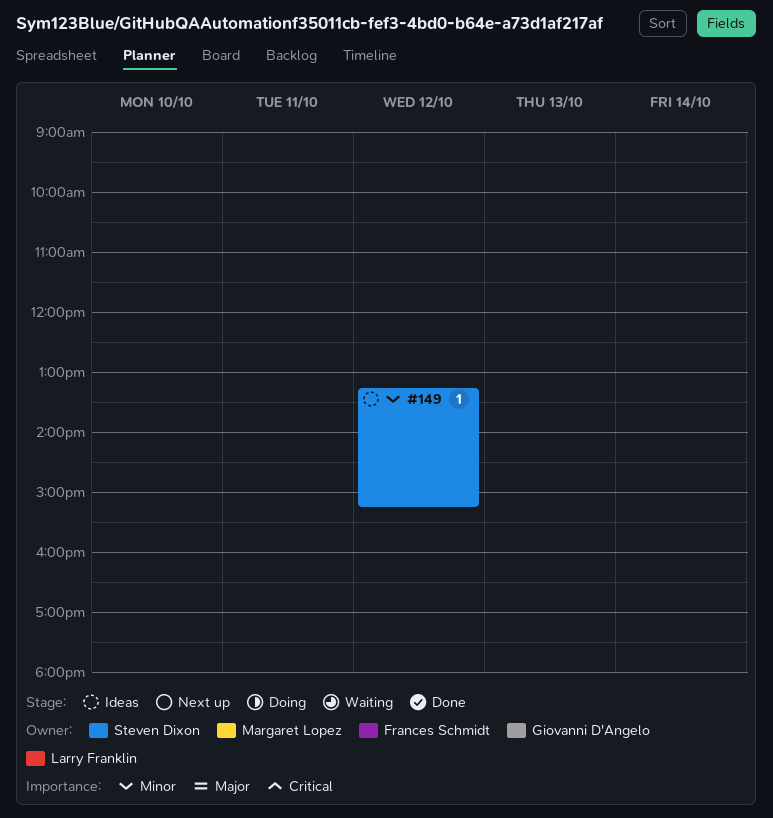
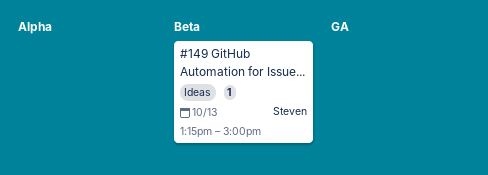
#149, day: Oct 12 -> Oct 13
#149, ends: 15:15 -> 15:00

